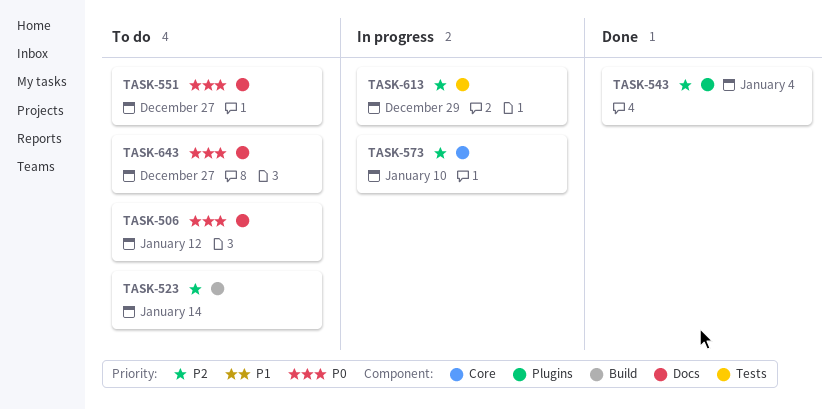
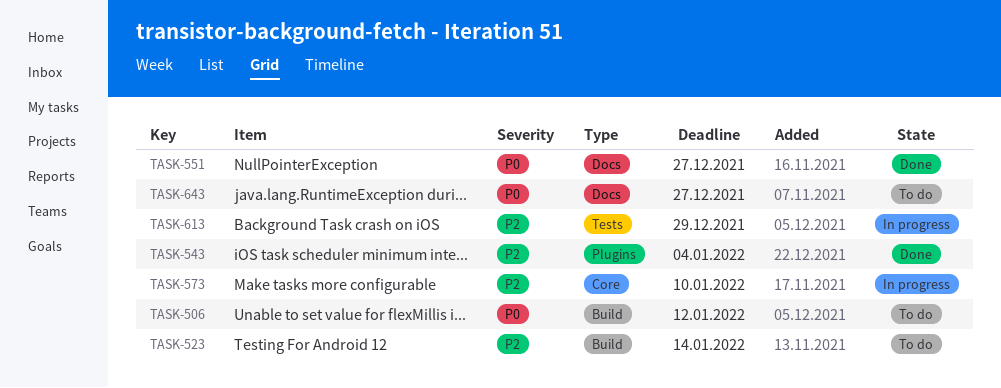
TASK-506, label: Docs -> Build
TASK-551, status: To do -> Done

